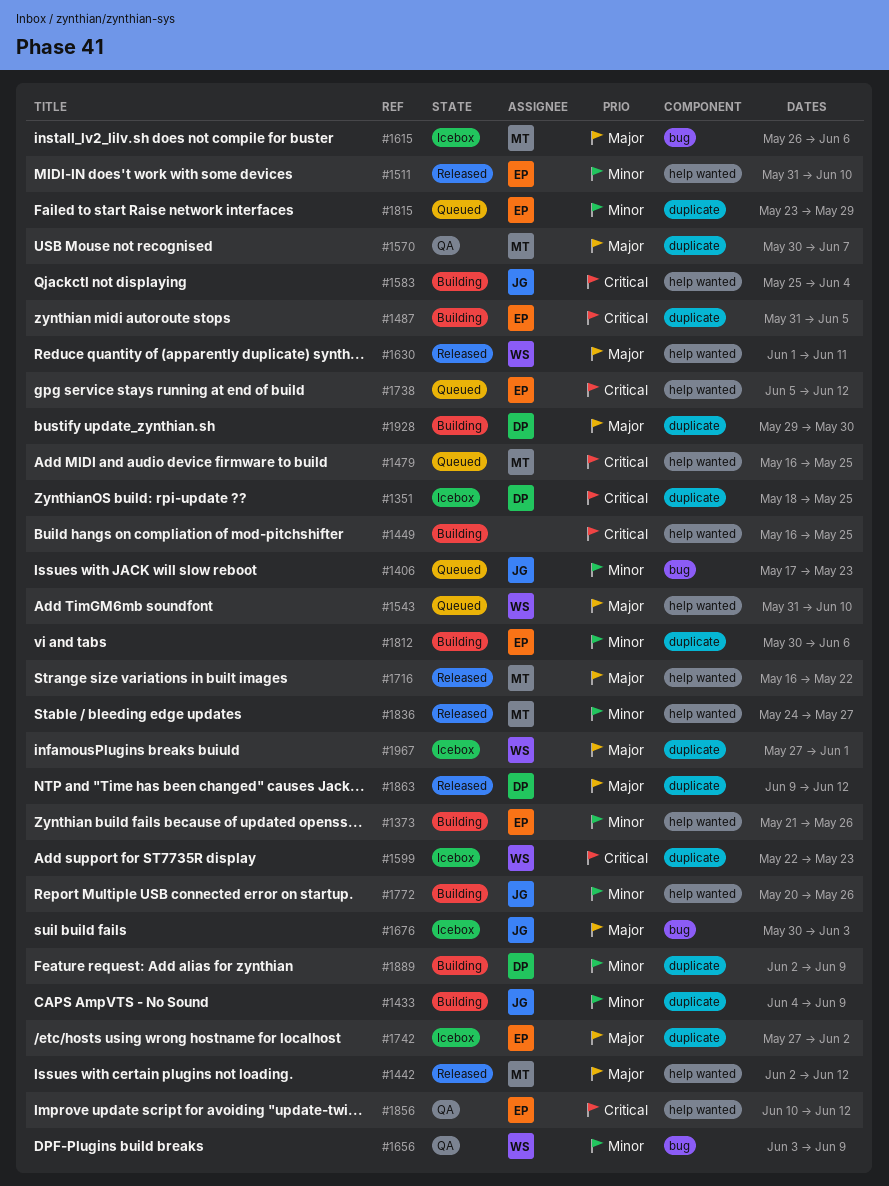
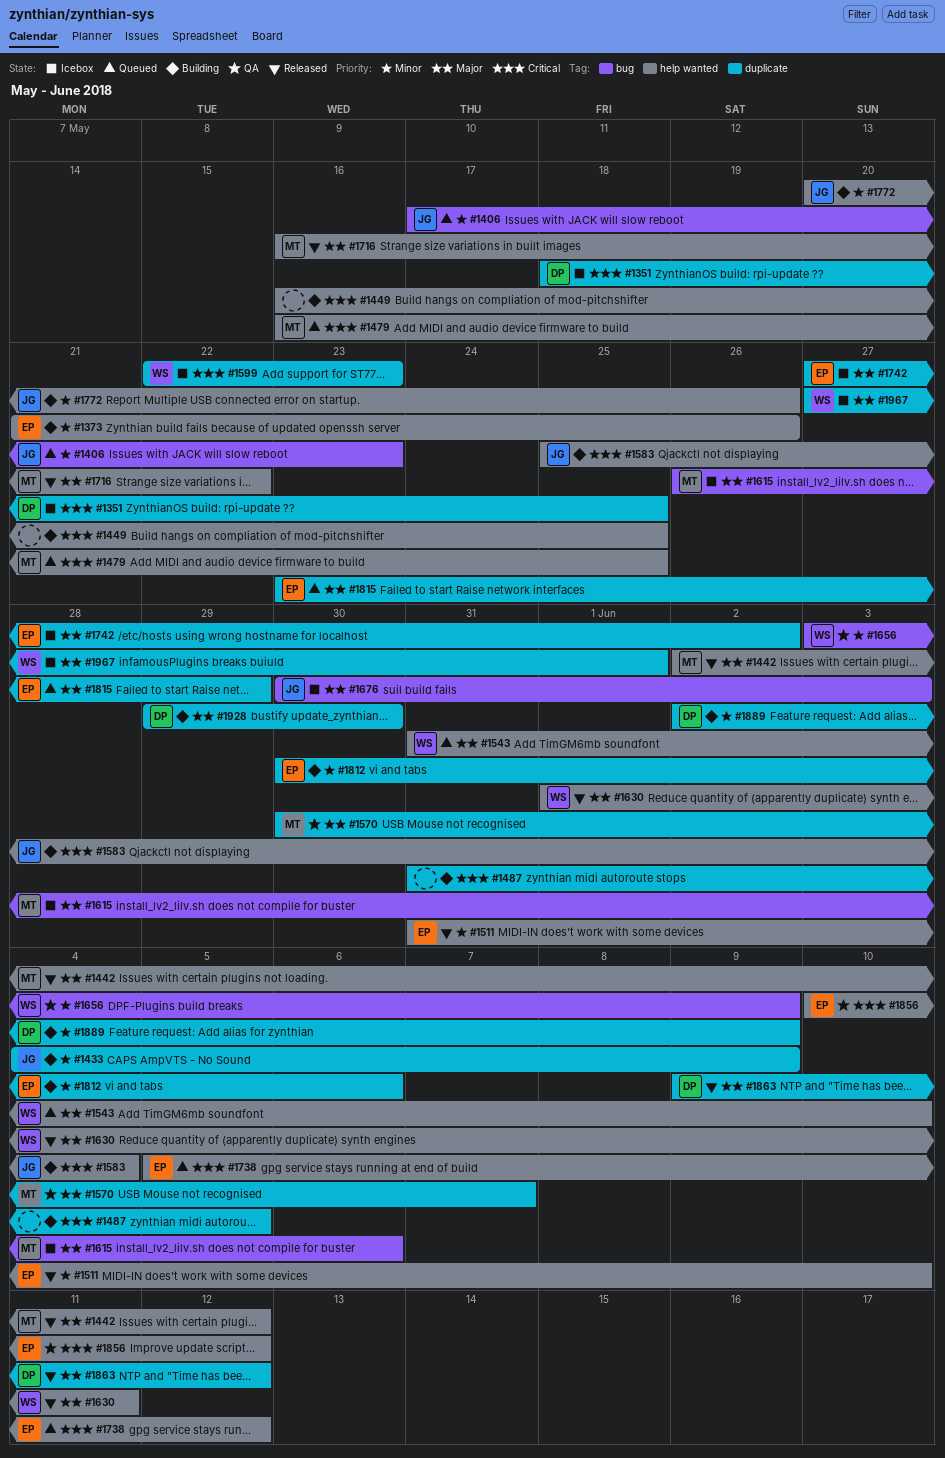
#1487, owner: EP -> none
#1815, priority: Minor -> Major
#1836: present -> none

